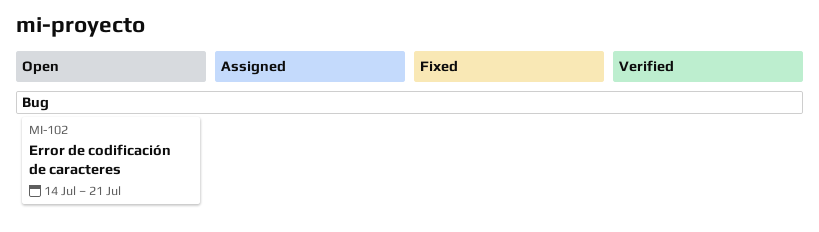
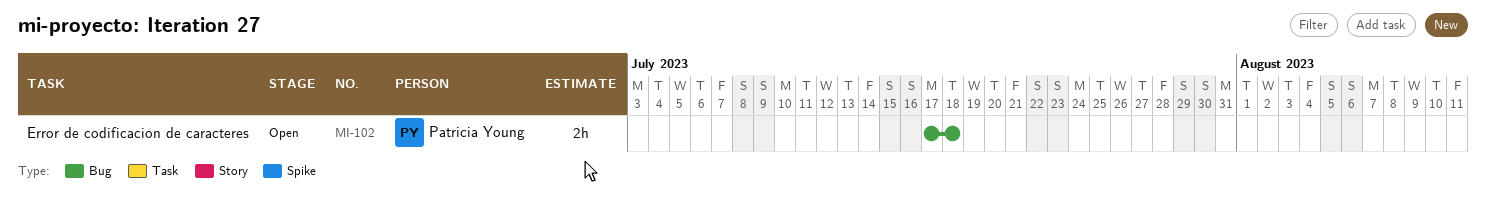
MI-102, start: Jul 14 -> Jul 17
MI-102, due: Jul 21 -> Jul 18

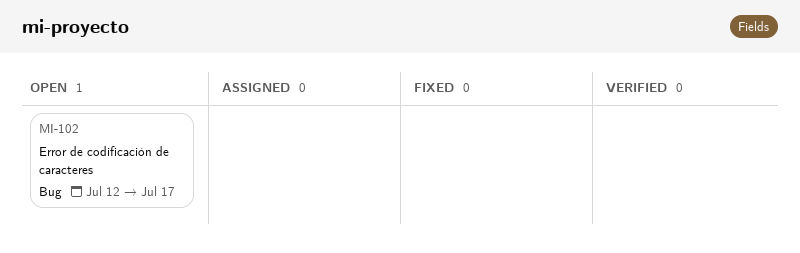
MI-102, start: Jul 17 -> Jul 12
MI-102, due: Jul 18 -> Jul 17

